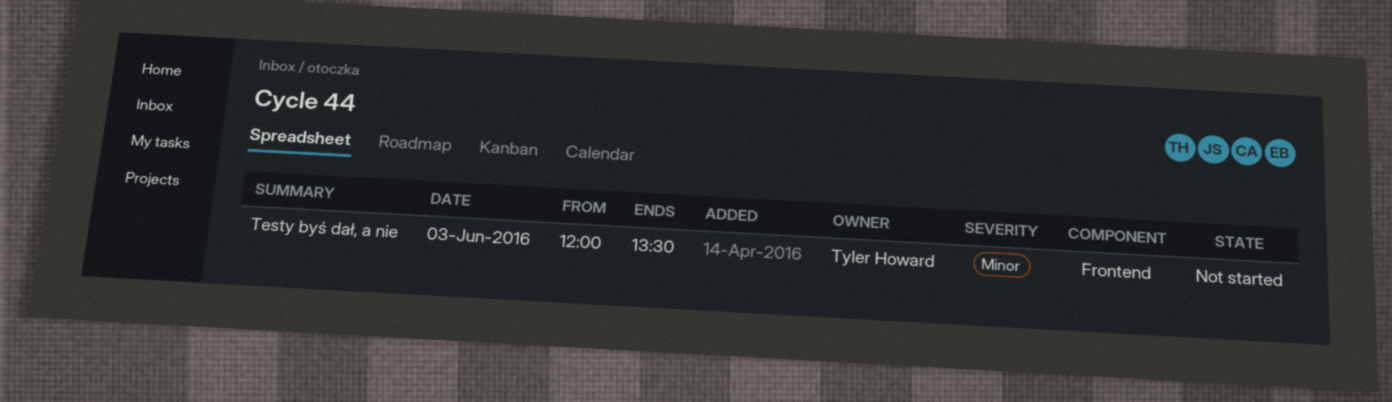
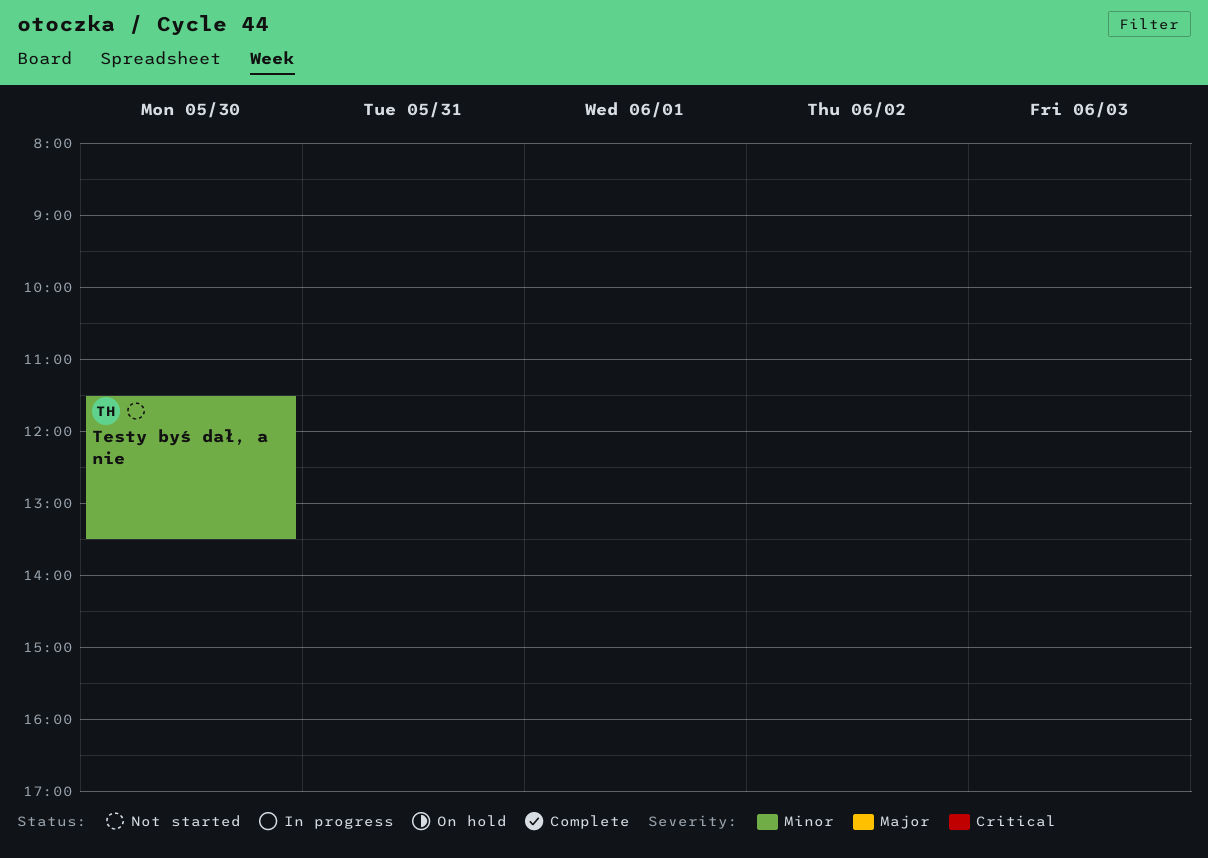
Testy byś dał, a nie, day: Jun 3 -> May 30
Testy byś dał, a nie, begins: 12:00 -> 11:30

